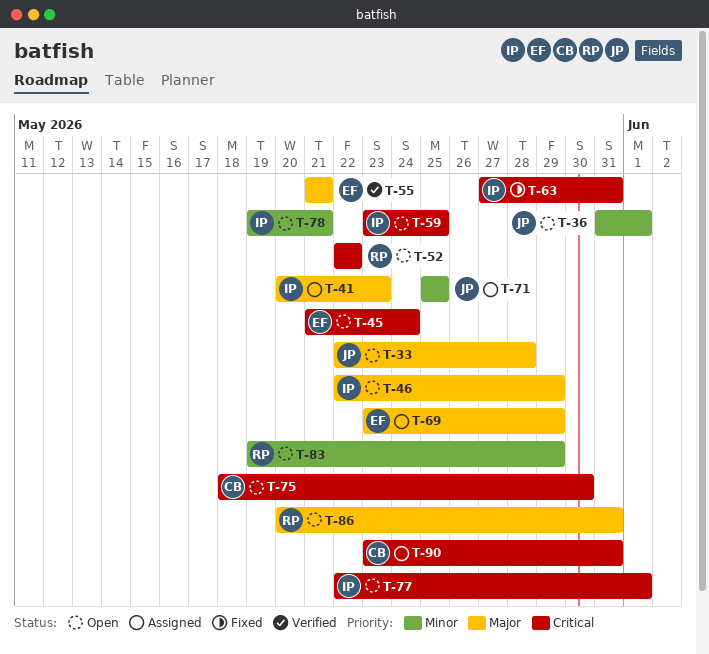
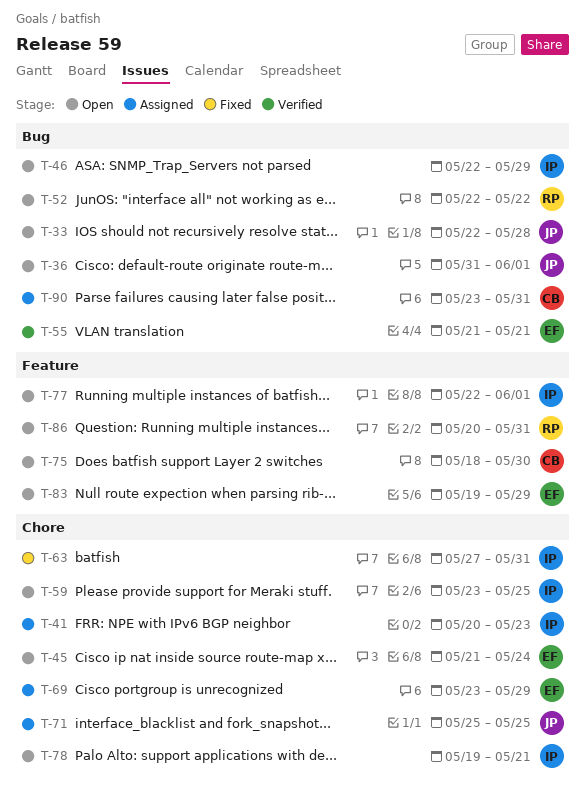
T-83, owner: RP -> EF

